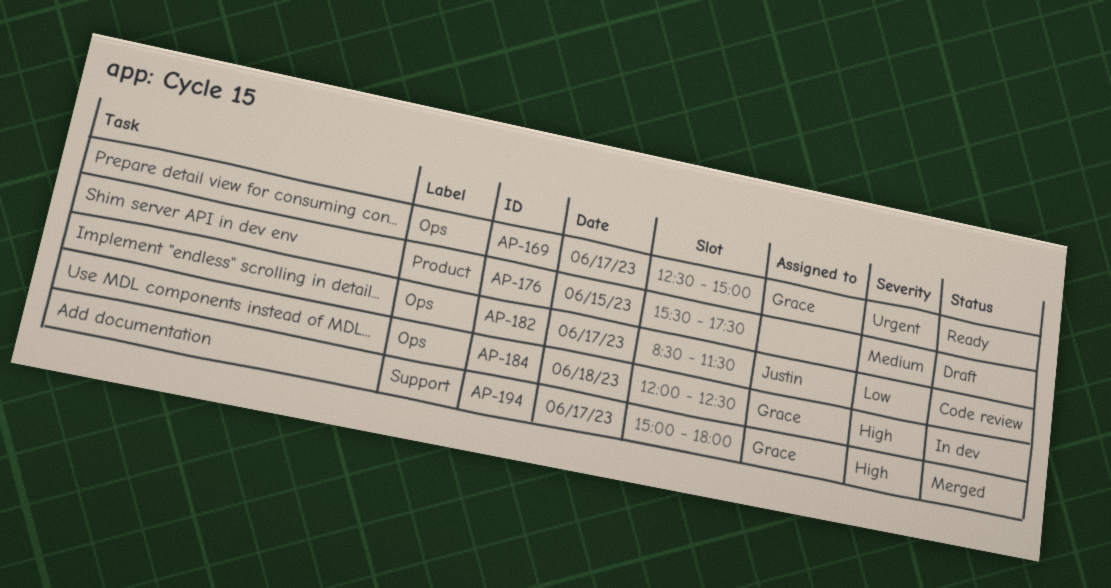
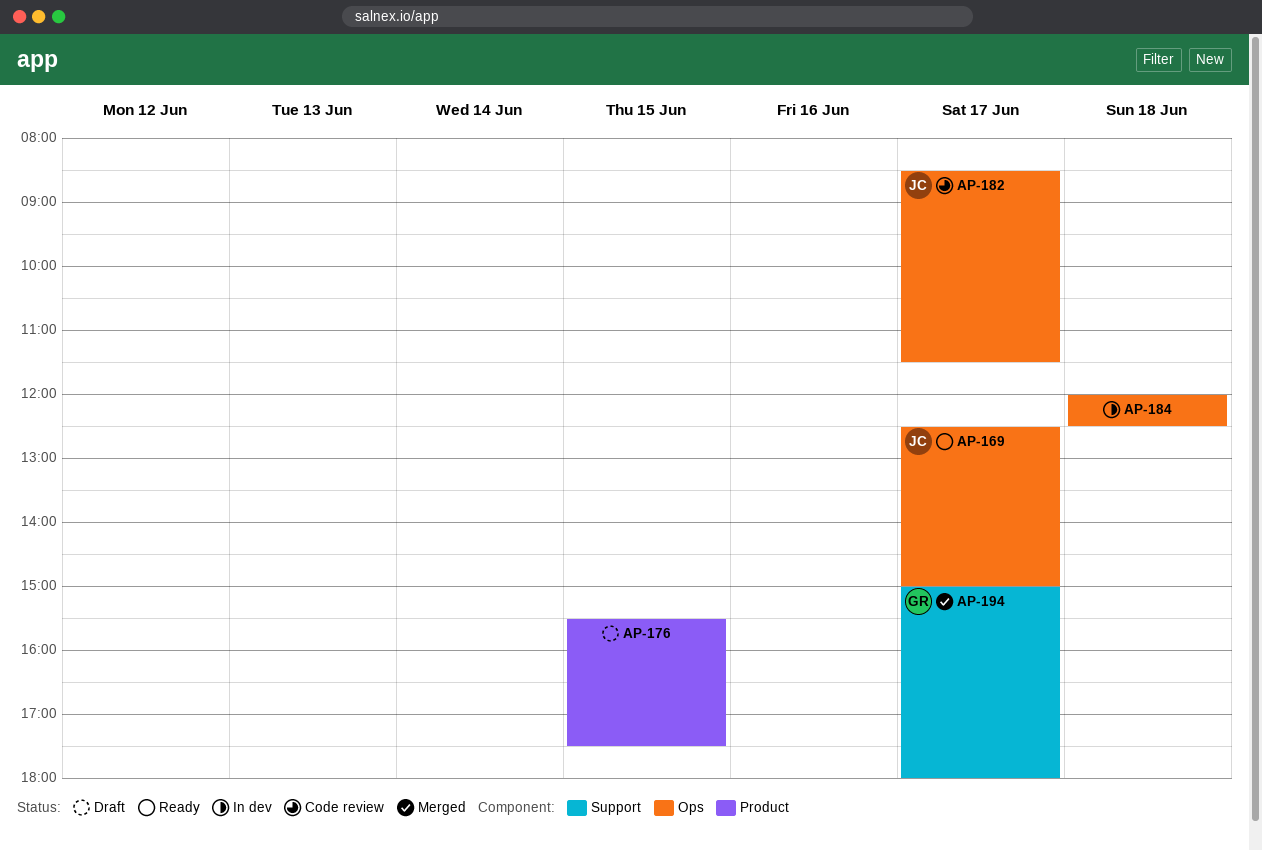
AP-169, owner: Grace -> Justin
AP-184, owner: Grace -> none

